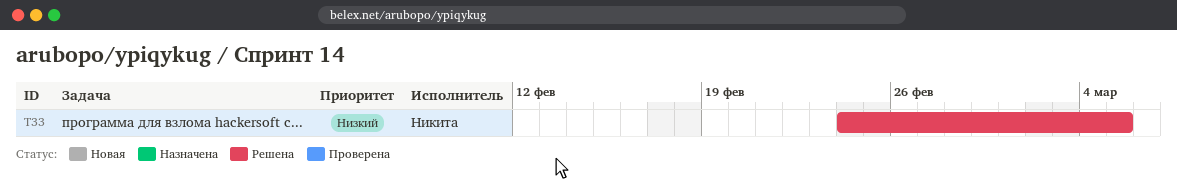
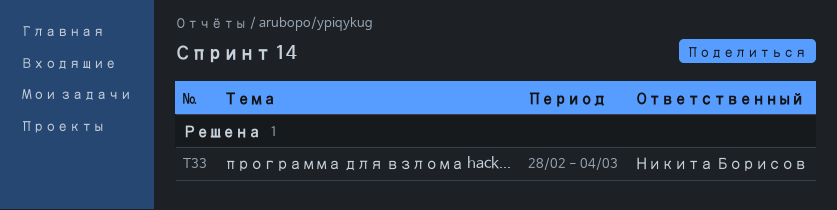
T33, start: Feb 24 -> Feb 28
T33, due: Mar 5 -> Mar 4

